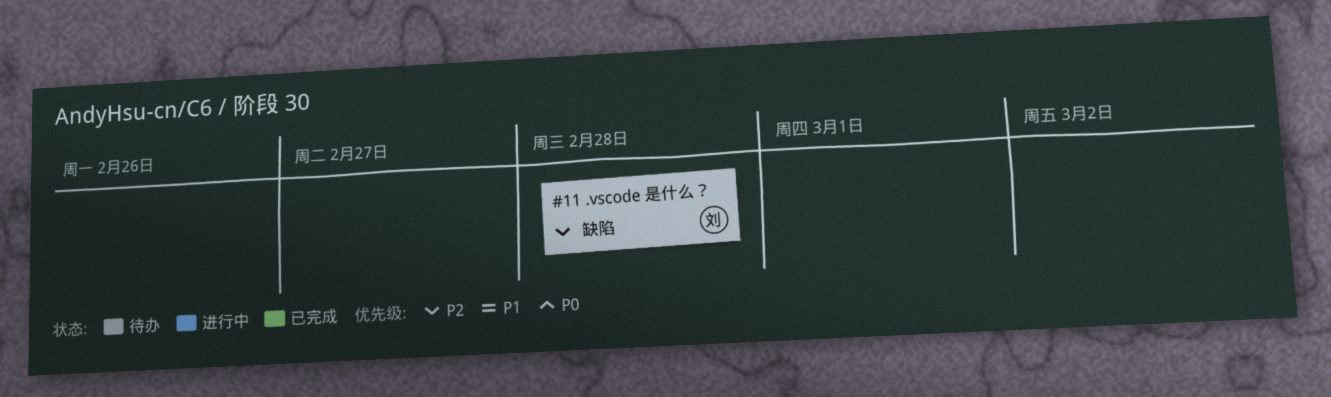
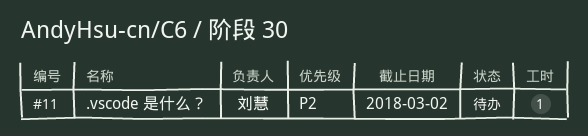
#11, due: Feb 28 -> Mar 2

